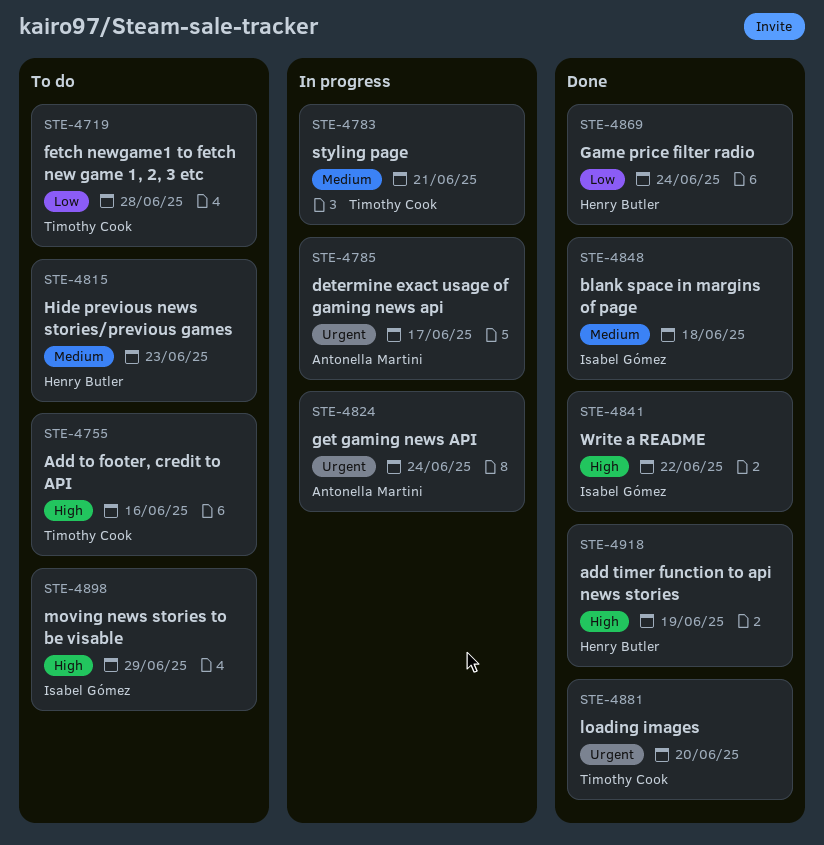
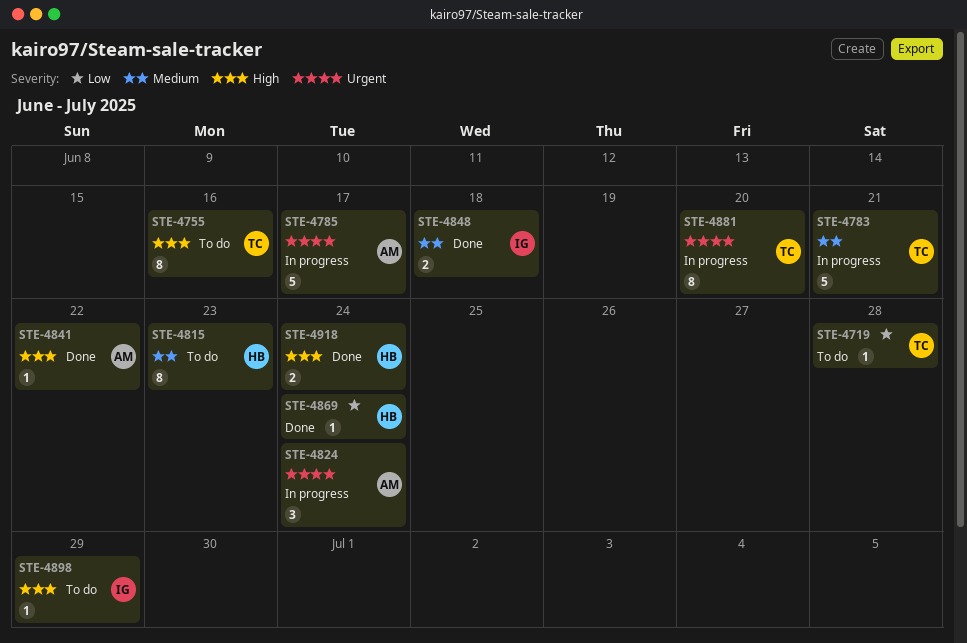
STE-4841, owner: Isabel Gómez -> Antonella Martini
STE-4881, status: Done -> In progress
STE-4918, due: Jun 19 -> Jun 24

